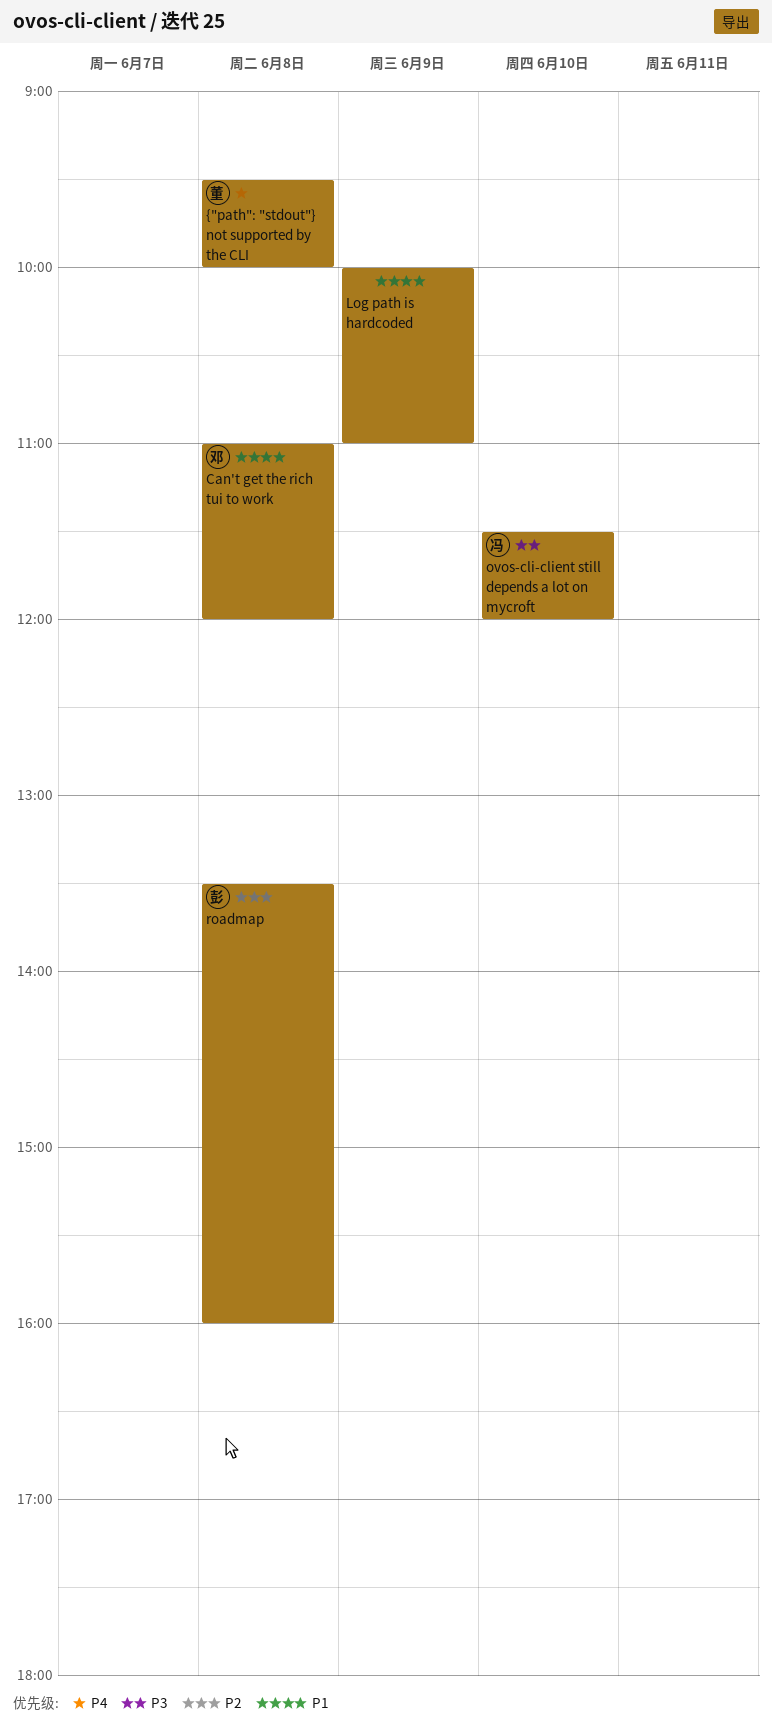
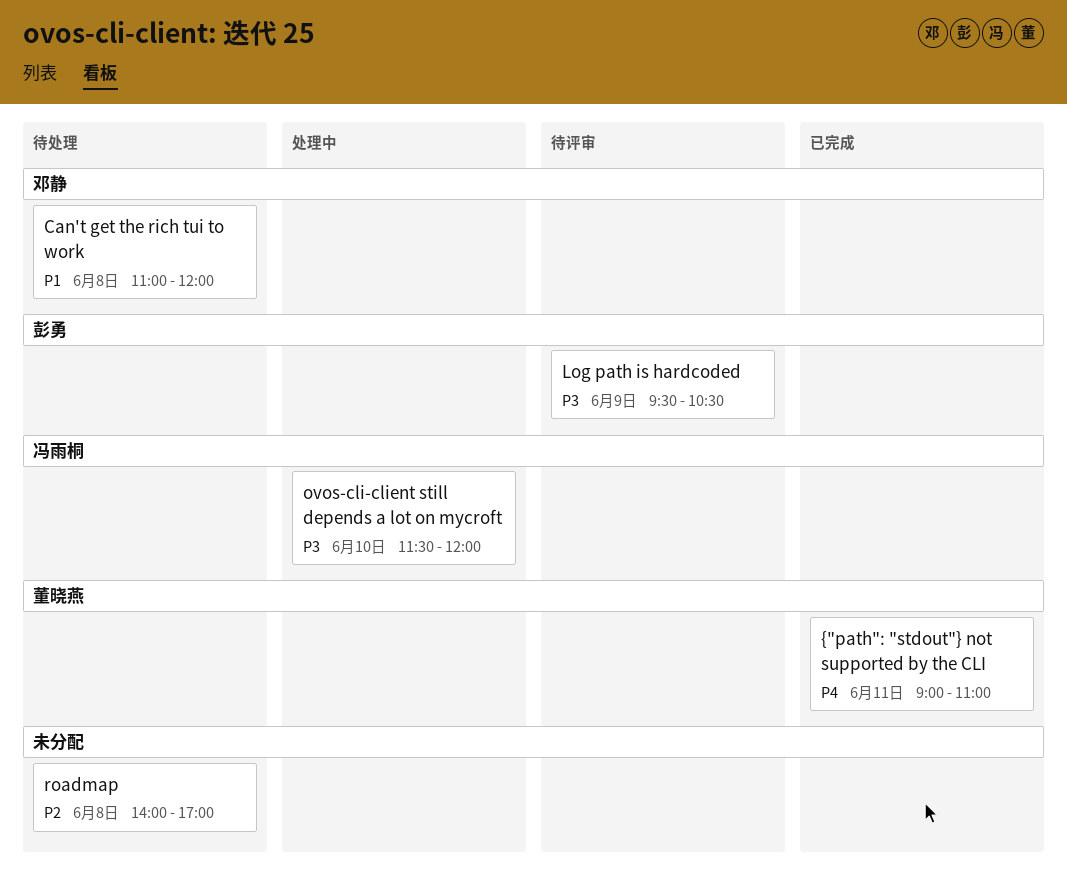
Log path is hardcoded, owner: none -> 彭勇
Log path is hardcoded, priority: P1 -> P3
Log path is hardcoded, begins: 10:00 -> 09:30
Log path is hardcoded, ends: 11:00 -> 10:30
roadmap, owner: 彭勇 -> none
roadmap, begins: 13:30 -> 14:00
roadmap, ends: 16:00 -> 17:00
{"path": "stdout"} not supported by the CLI, day: Jun 8 -> Jun 11
{"path": "stdout"} not supported by the CLI, begins: 09:30 -> 09:00
{"path": "stdout"} not supported by the CLI, ends: 10:00 -> 11:00

